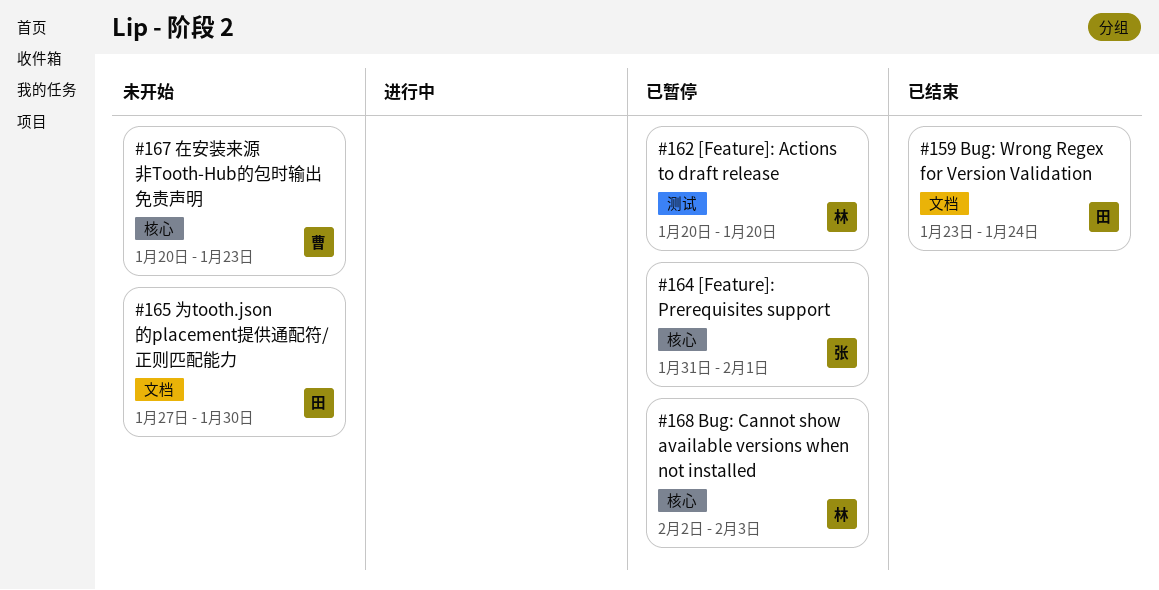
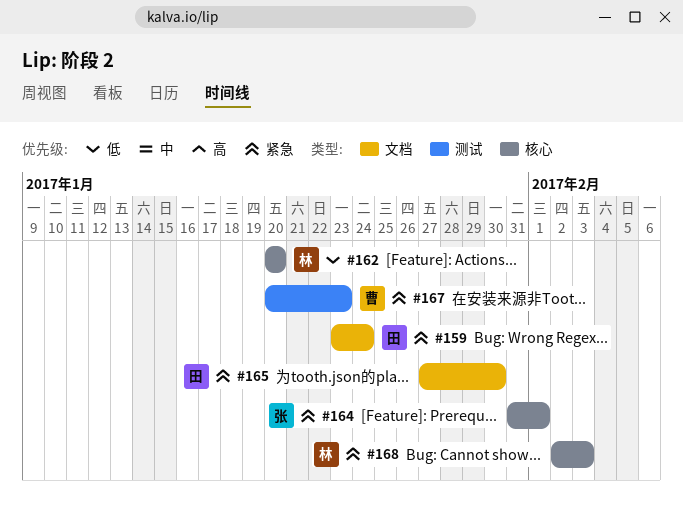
#162, label: 测试 -> 核心
#167, label: 核心 -> 测试

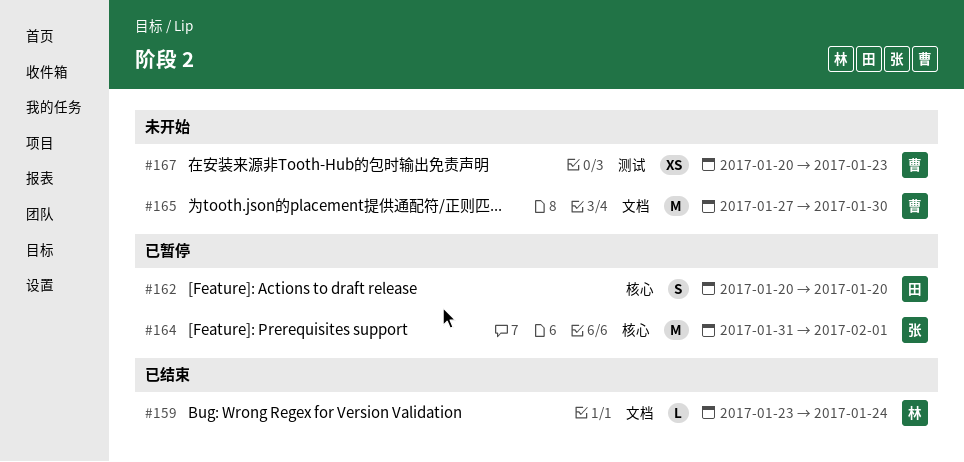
#159, owner: 田 -> 林
#162, owner: 林 -> 田
#165, owner: 田 -> 曹
#168: present -> none

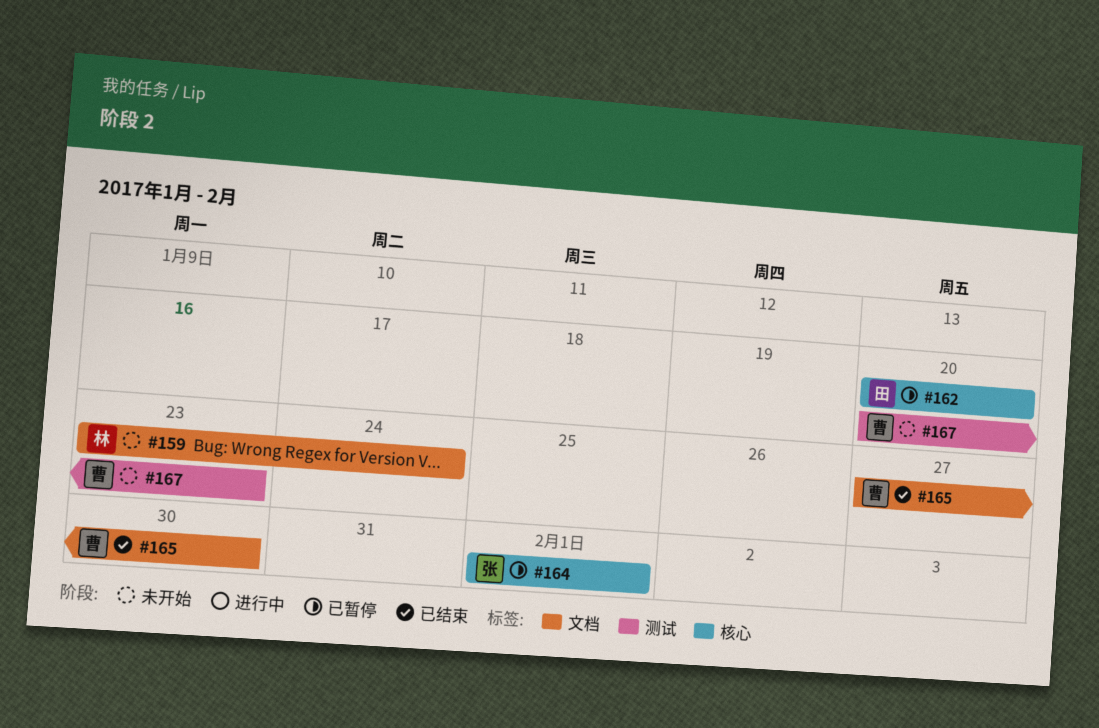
#159, status: 已结束 -> 未开始
#164, start: Jan 31 -> Feb 1
#165, status: 未开始 -> 已结束

